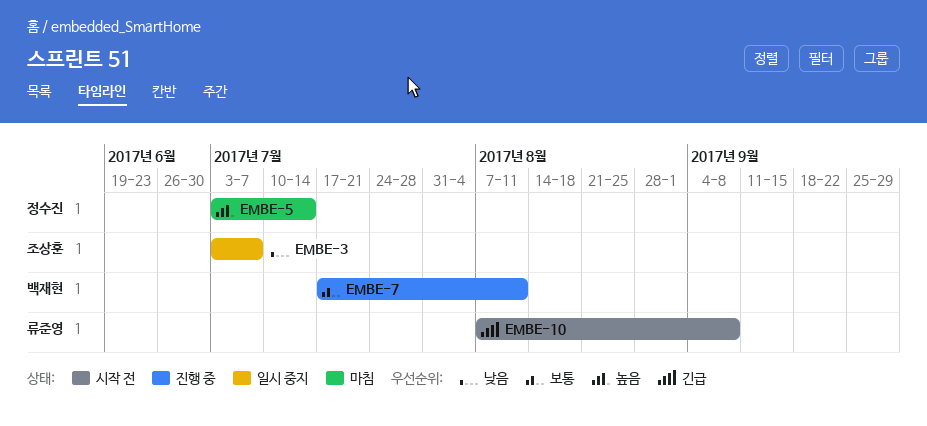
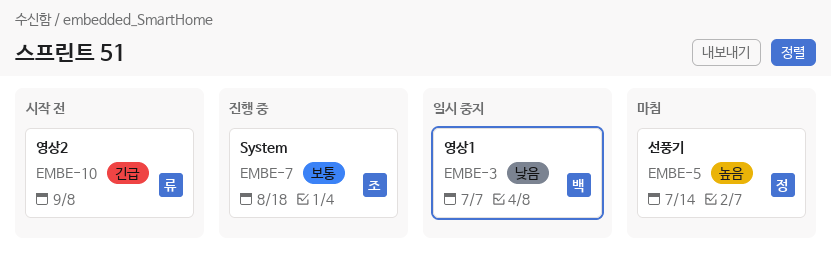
EMBE-3, owner: 조상훈 -> 백재현
EMBE-7, owner: 백재현 -> 조상훈
EMBE-7, due: Aug 11 -> Aug 18

